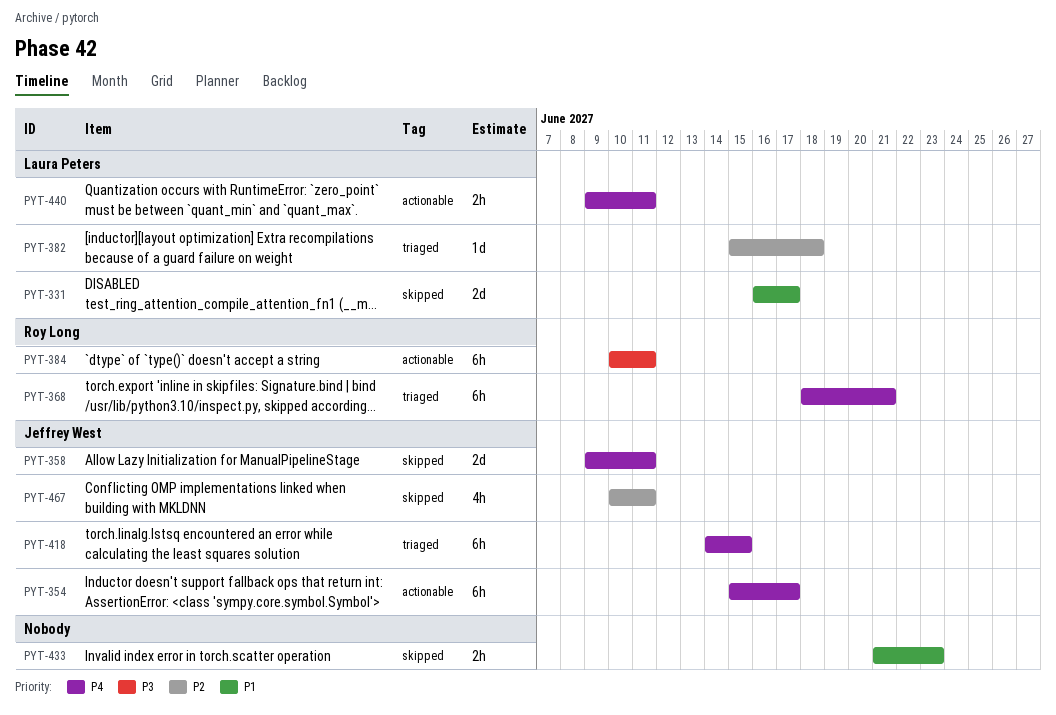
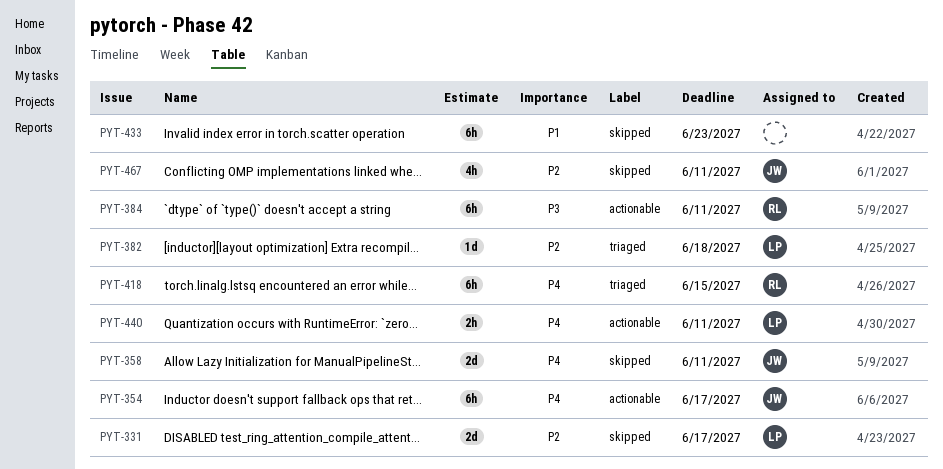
PYT-331, priority: P1 -> P2
PYT-368: present -> none
PYT-418, owner: Jeffrey West -> Roy Long
PYT-433, estimate: 2h -> 6h

